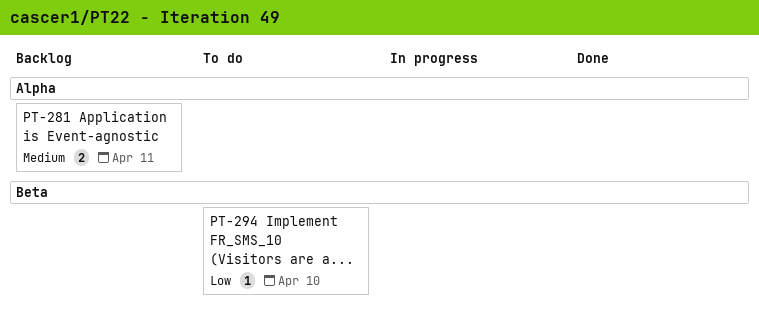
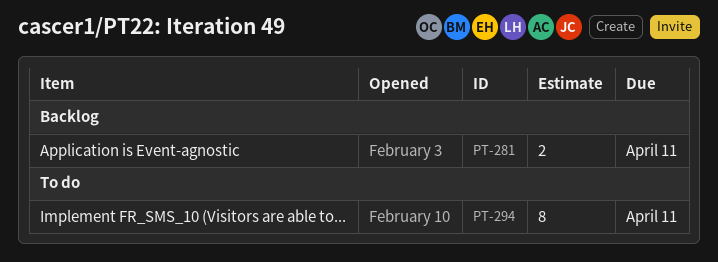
PT-294, estimate: 1 -> 8
PT-294, due: Apr 10 -> Apr 11

